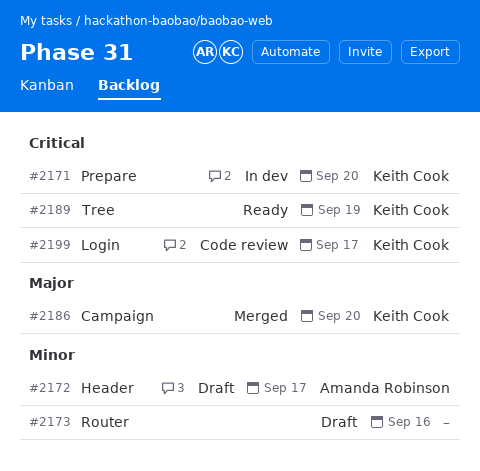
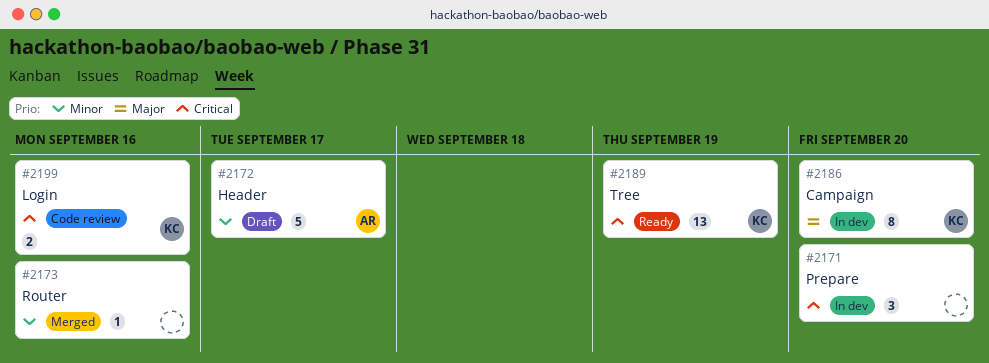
#2171, owner: Keith Cook -> none
#2173, status: Draft -> Merged
#2186, status: Merged -> In dev
#2199, due: Sep 17 -> Sep 16

